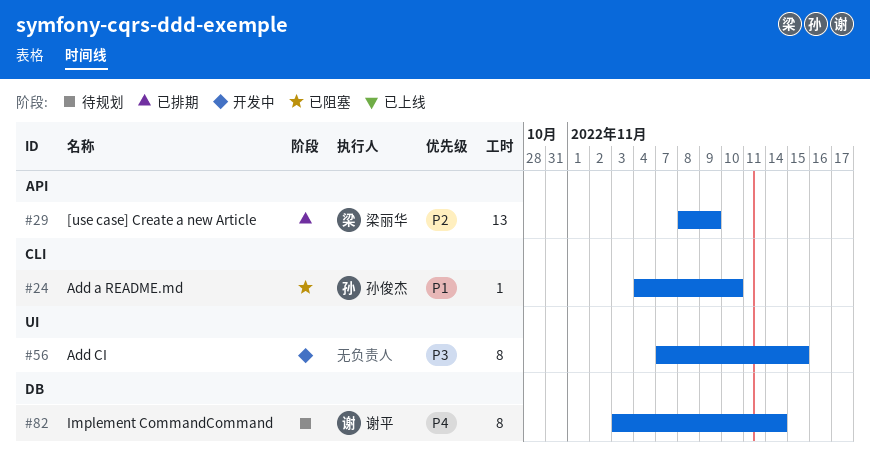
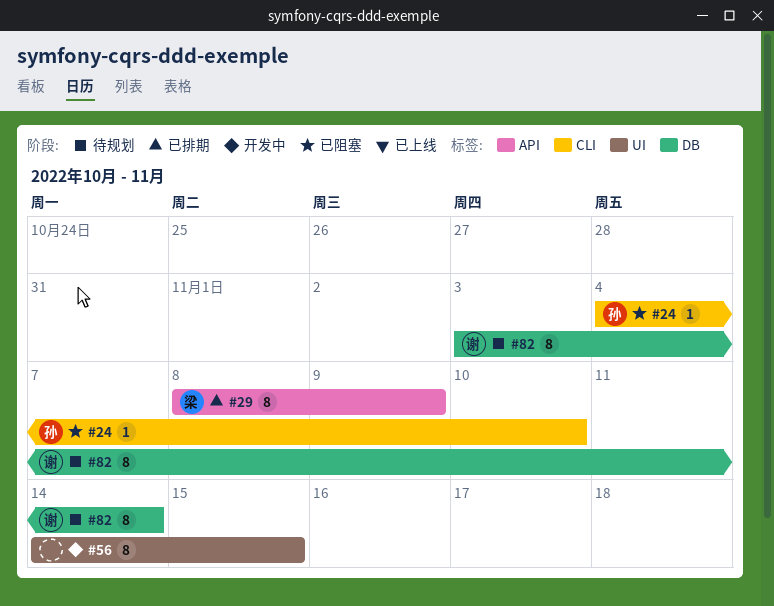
#29, estimate: 13 -> 8
#56, start: Nov 7 -> Nov 14

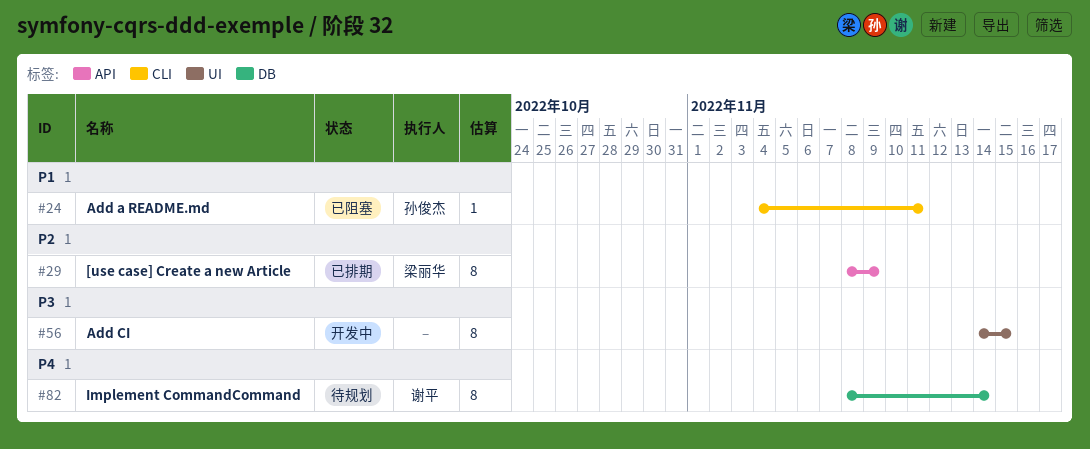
#24, due: Nov 10 -> Nov 11
#82, start: Nov 3 -> Nov 8

